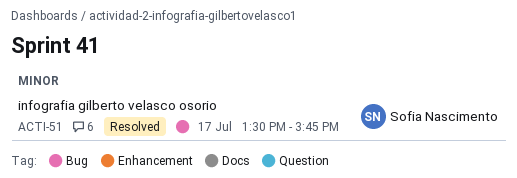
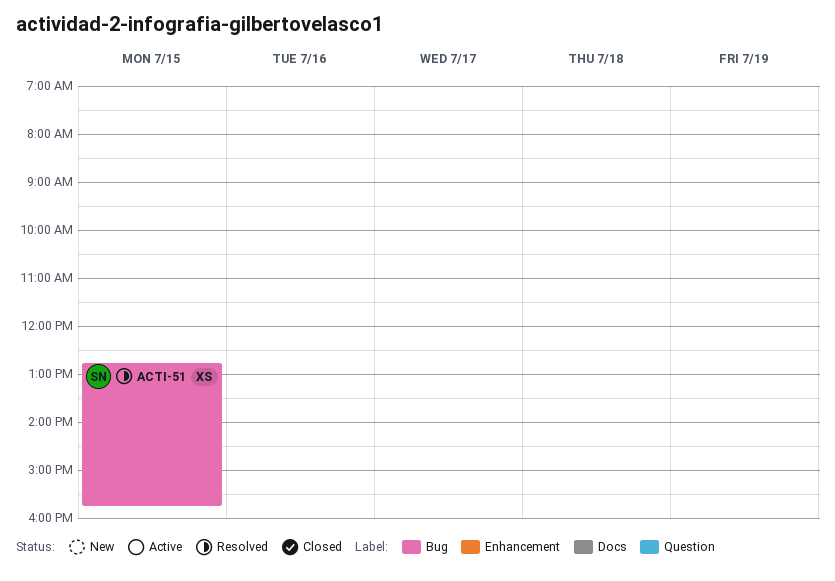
ACTI-51, day: Jul 17 -> Jul 15
ACTI-51, begins: 13:30 -> 12:45

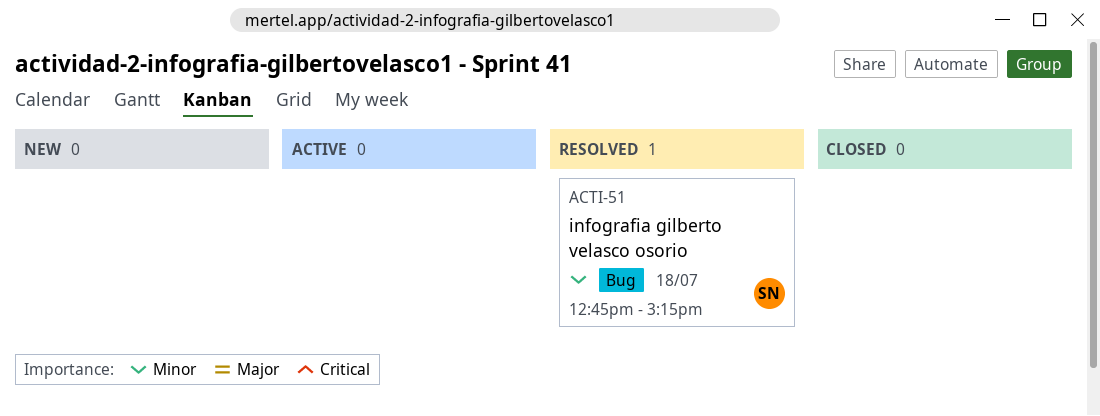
ACTI-51, day: Jul 15 -> Jul 18
ACTI-51, ends: 15:45 -> 15:15

